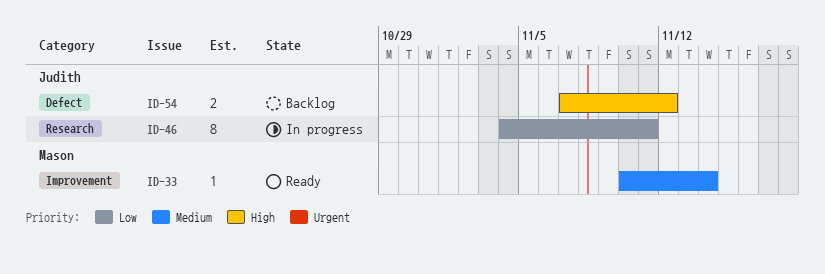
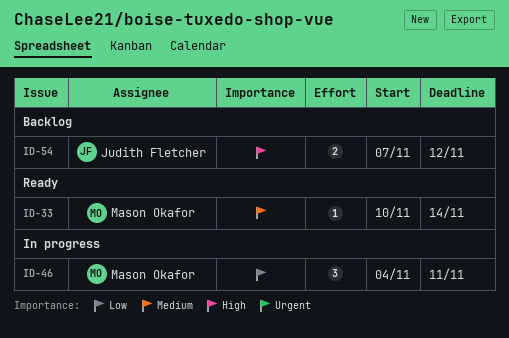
ID-46, owner: Judith Fletcher -> Mason Okafor
ID-46, estimate: 8 -> 3

